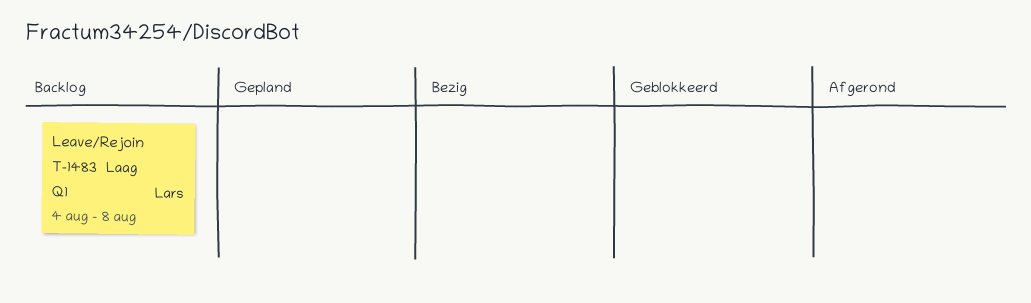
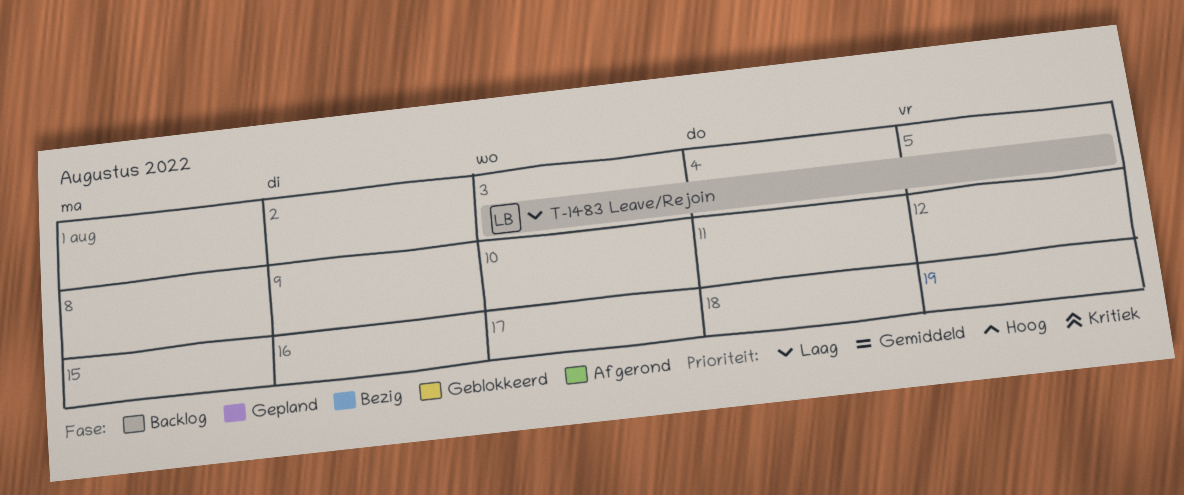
T-1483, start: Aug 4 -> Aug 3
T-1483, due: Aug 8 -> Aug 5

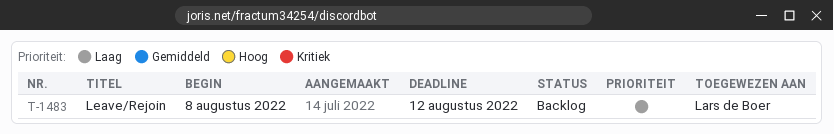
T-1483, start: Aug 3 -> Aug 8
T-1483, due: Aug 5 -> Aug 12

